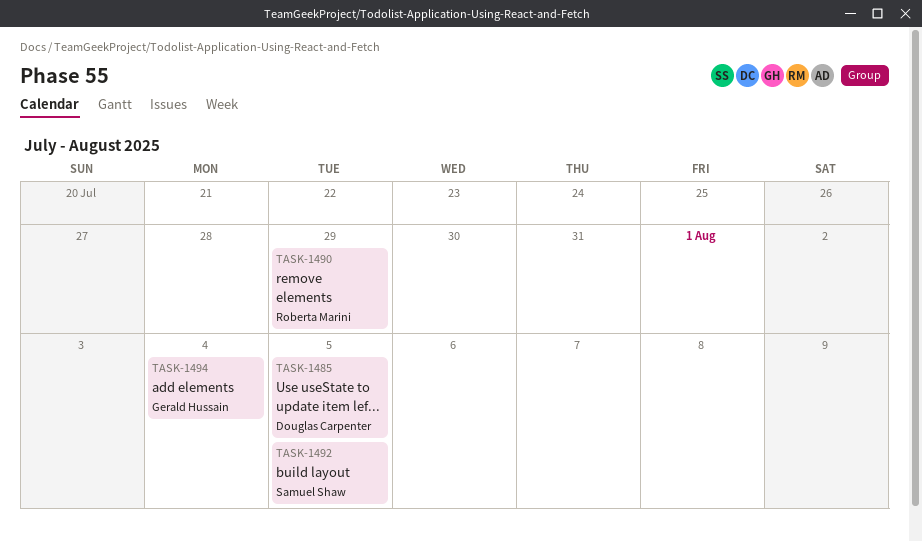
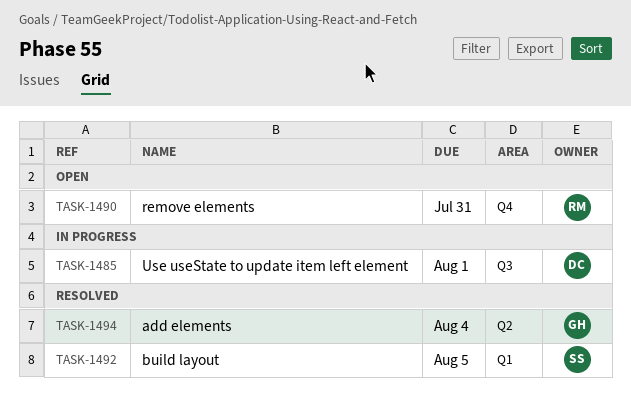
TASK-1485, due: Aug 5 -> Aug 1
TASK-1490, due: Jul 29 -> Jul 31

